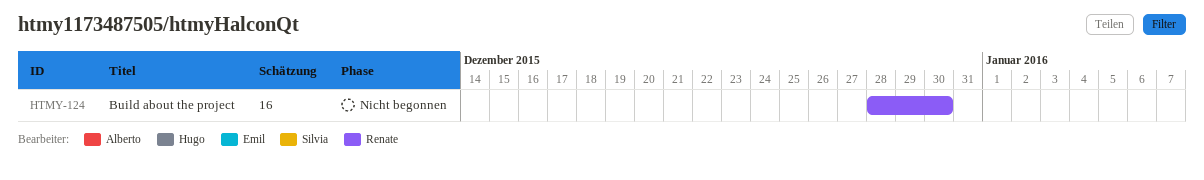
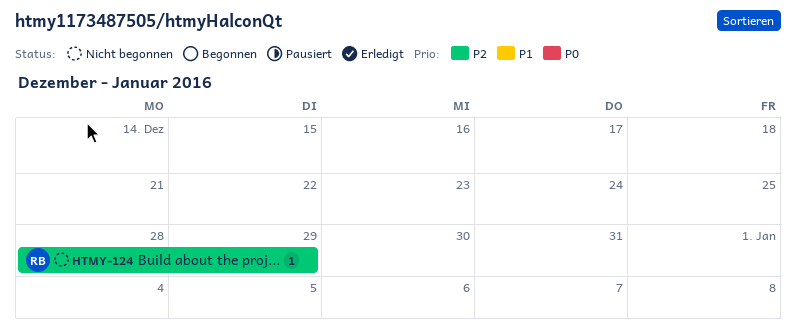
HTMY-124, estimate: 16 -> 1
HTMY-124, due: Dec 30 -> Dec 29

